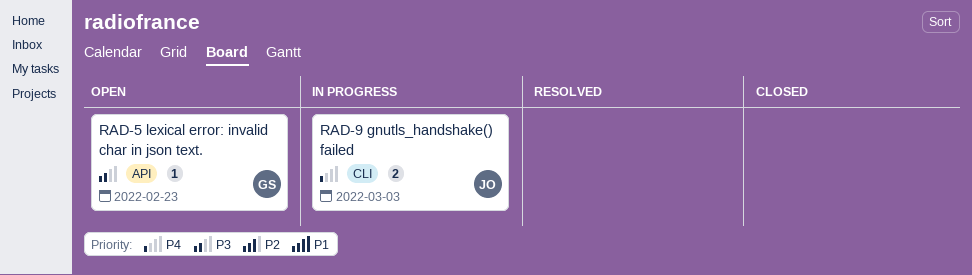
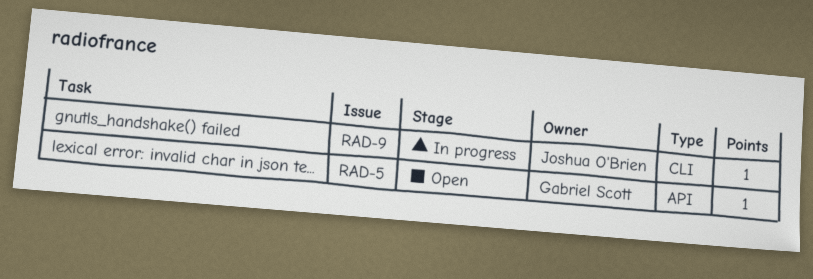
RAD-9, estimate: 2 -> 1

